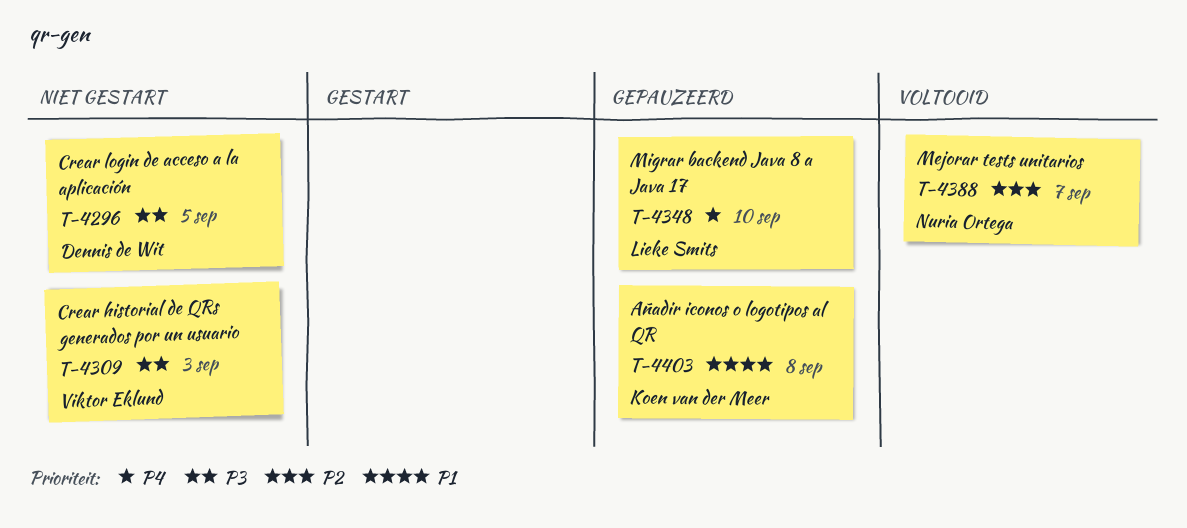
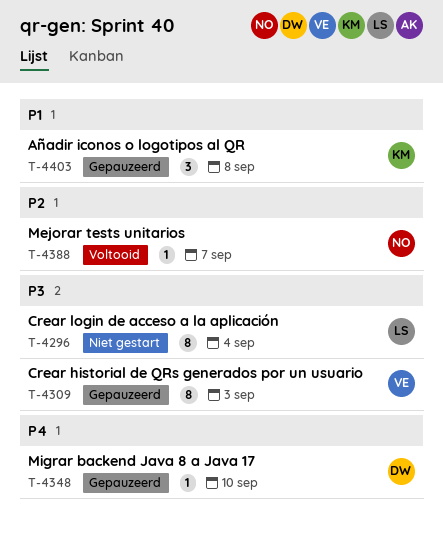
T-4296, owner: Dennis de Wit -> Lieke Smits
T-4296, due: Sep 5 -> Sep 4
T-4309, status: Niet gestart -> Gepauzeerd
T-4348, owner: Lieke Smits -> Dennis de Wit

